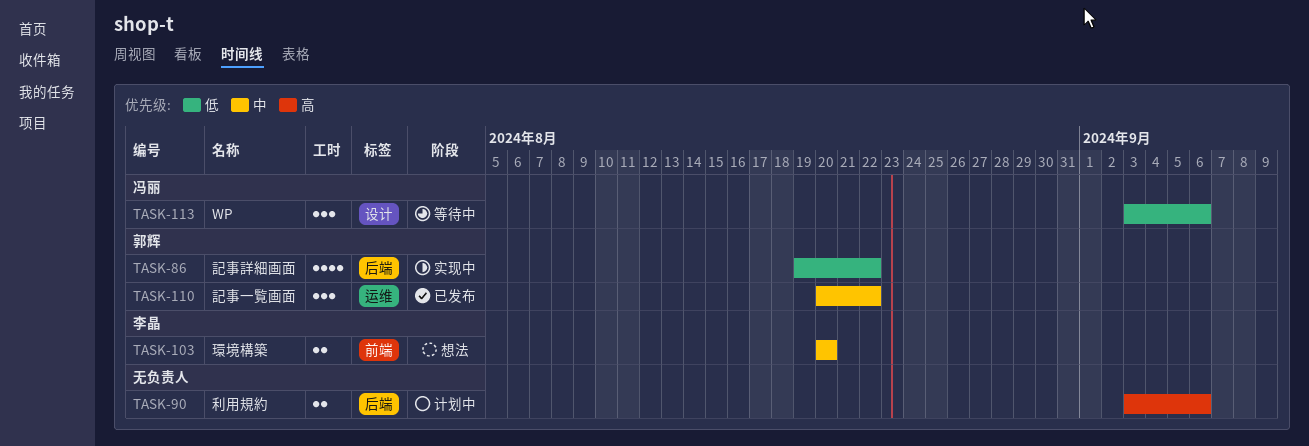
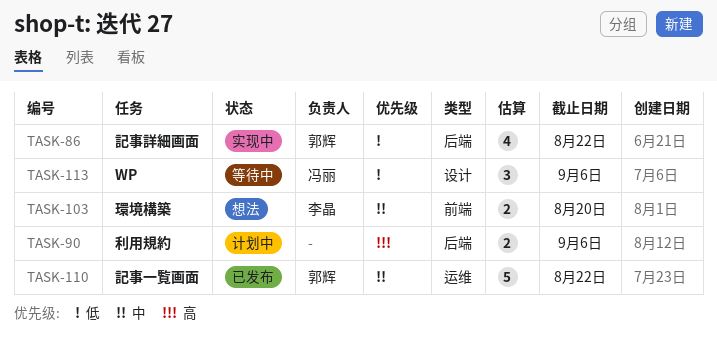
TASK-110, estimate: 3 -> 5

